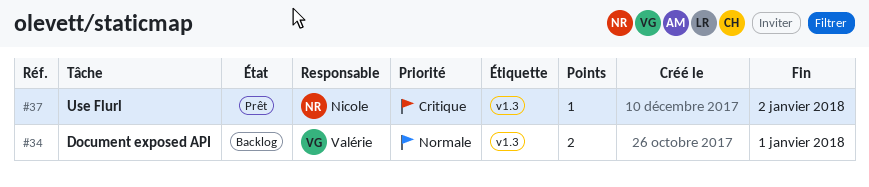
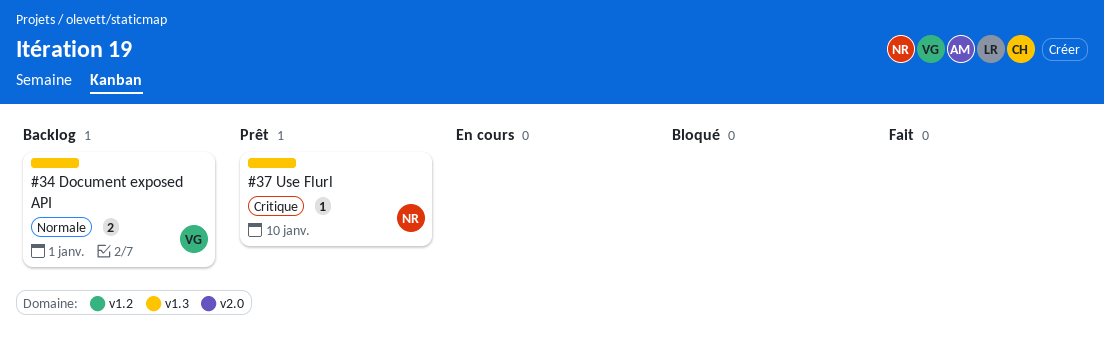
#37, due: Jan 2 -> Jan 10

